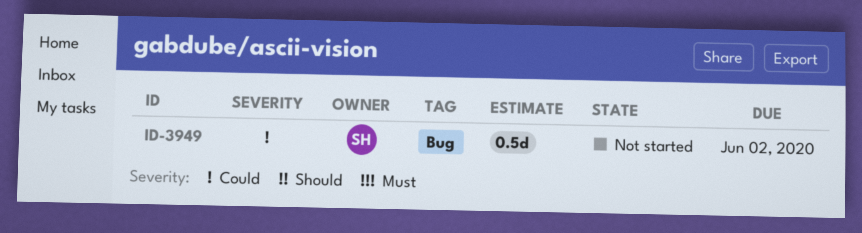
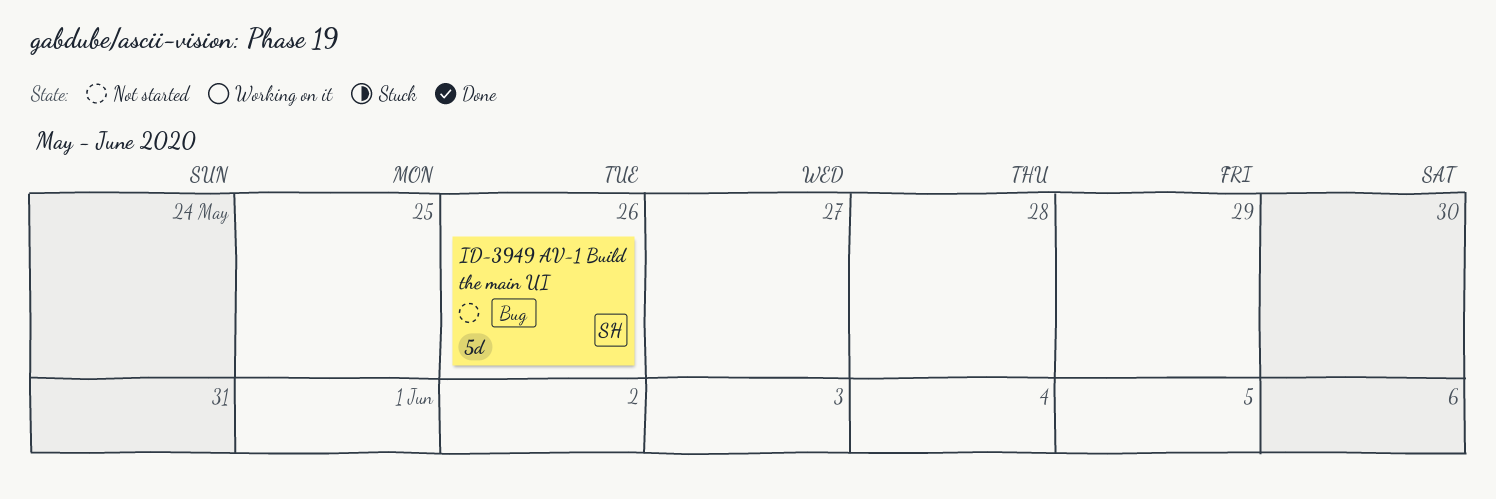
ID-3949, estimate: 0.5d -> 5d
ID-3949, due: Jun 2 -> May 26

